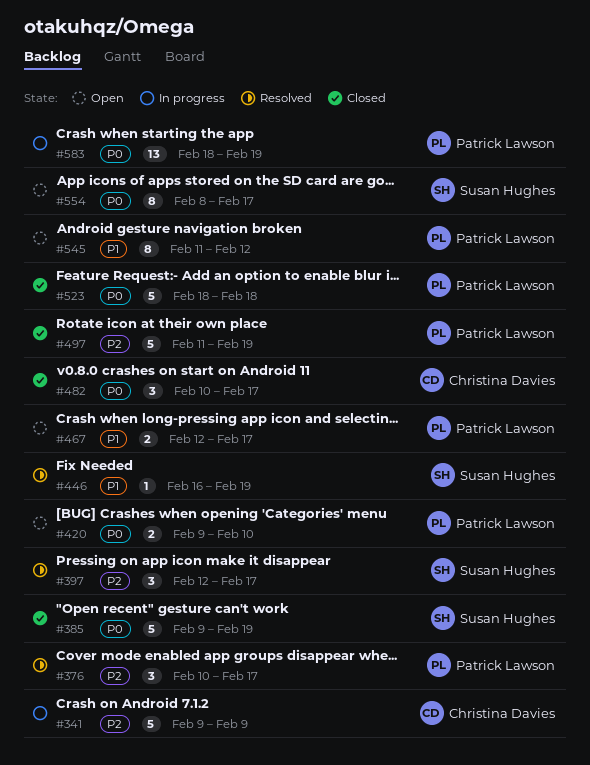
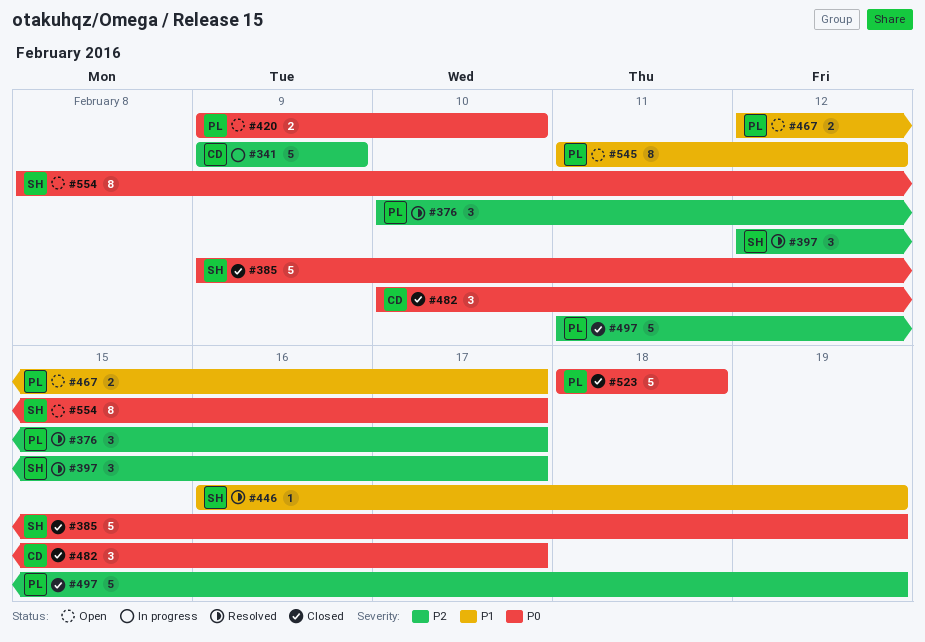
#583: present -> none

